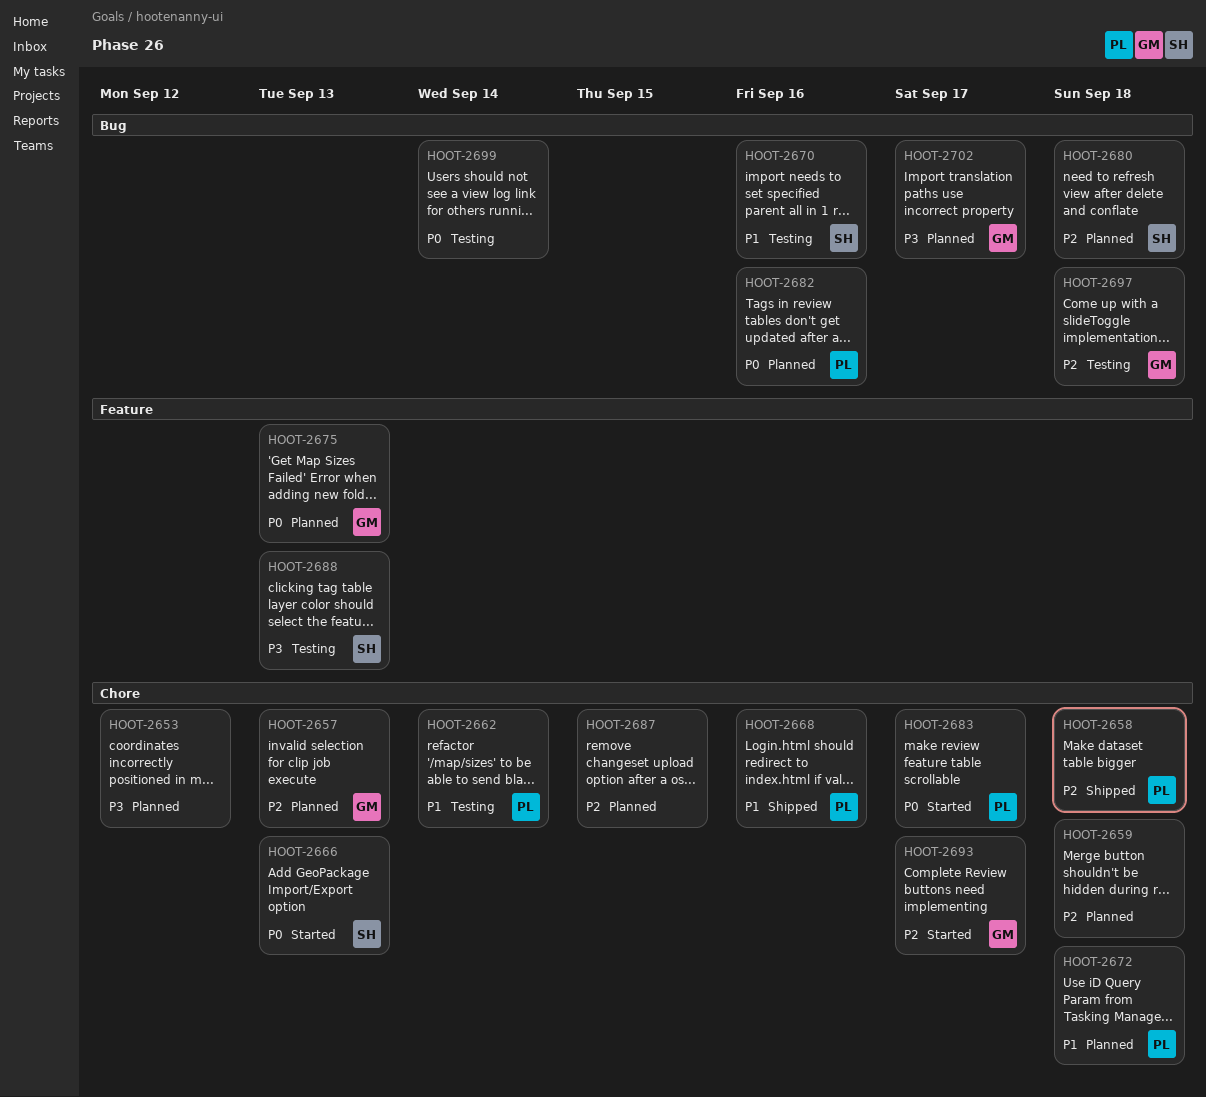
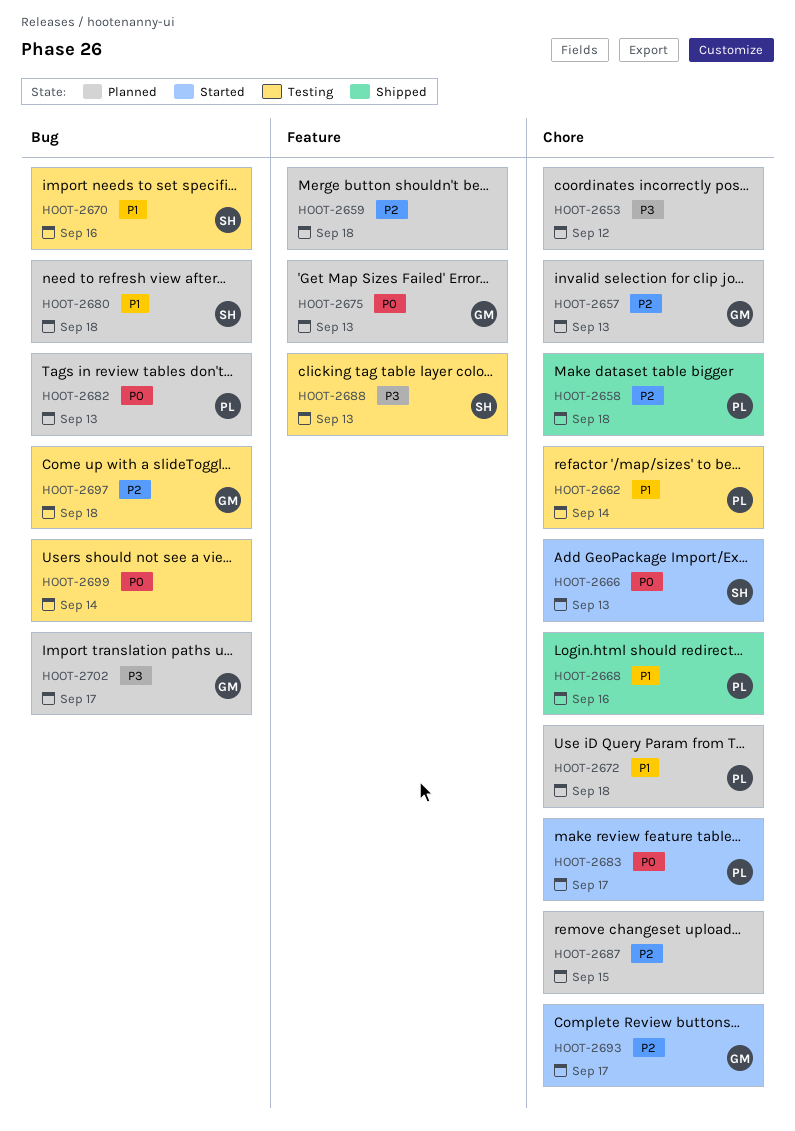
HOOT-2659, label: Chore -> Feature
HOOT-2680, priority: P2 -> P1
HOOT-2682, due: Sep 16 -> Sep 13

